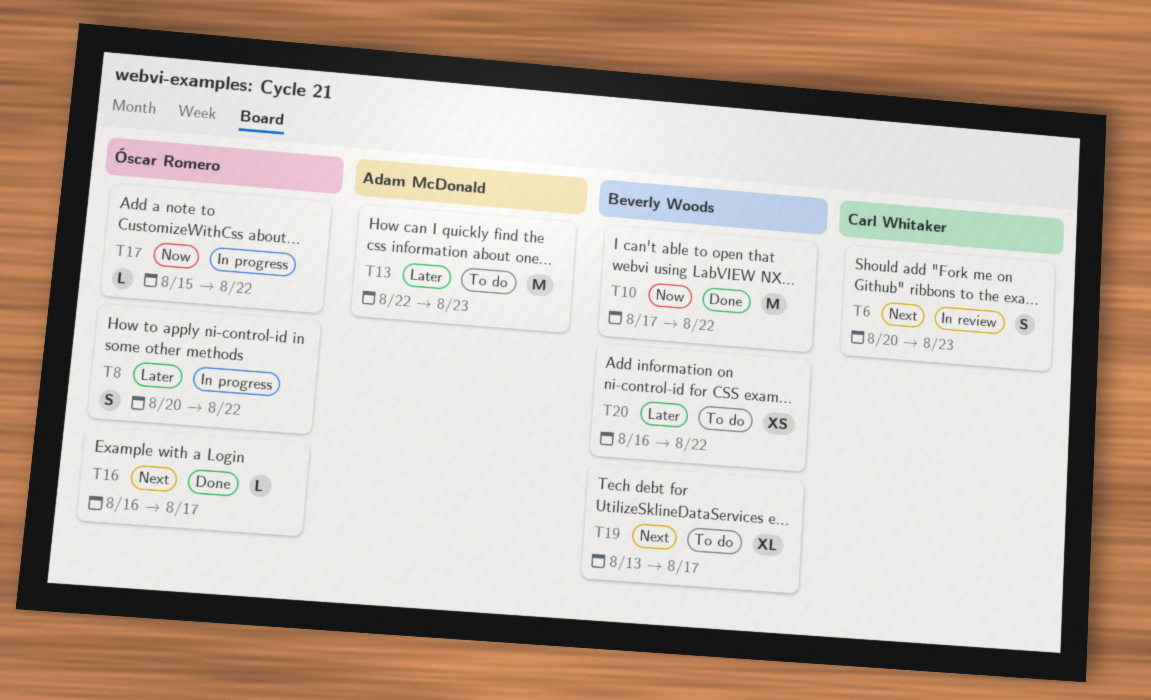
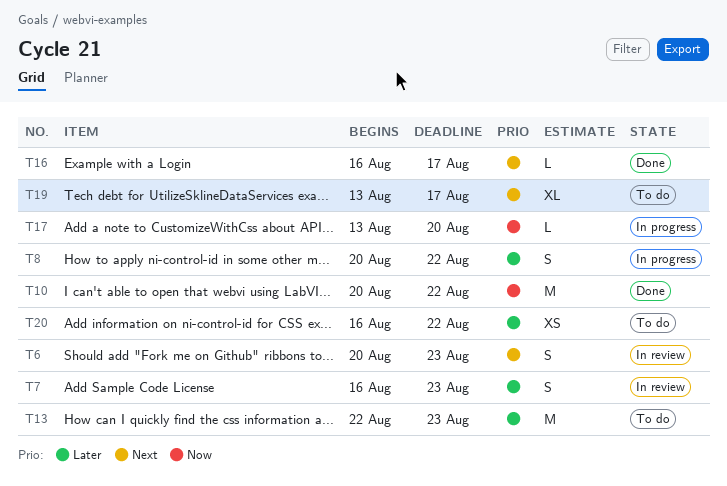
T7: none -> present
T10, start: Aug 17 -> Aug 20
T17, start: Aug 15 -> Aug 13
T17, due: Aug 22 -> Aug 20

